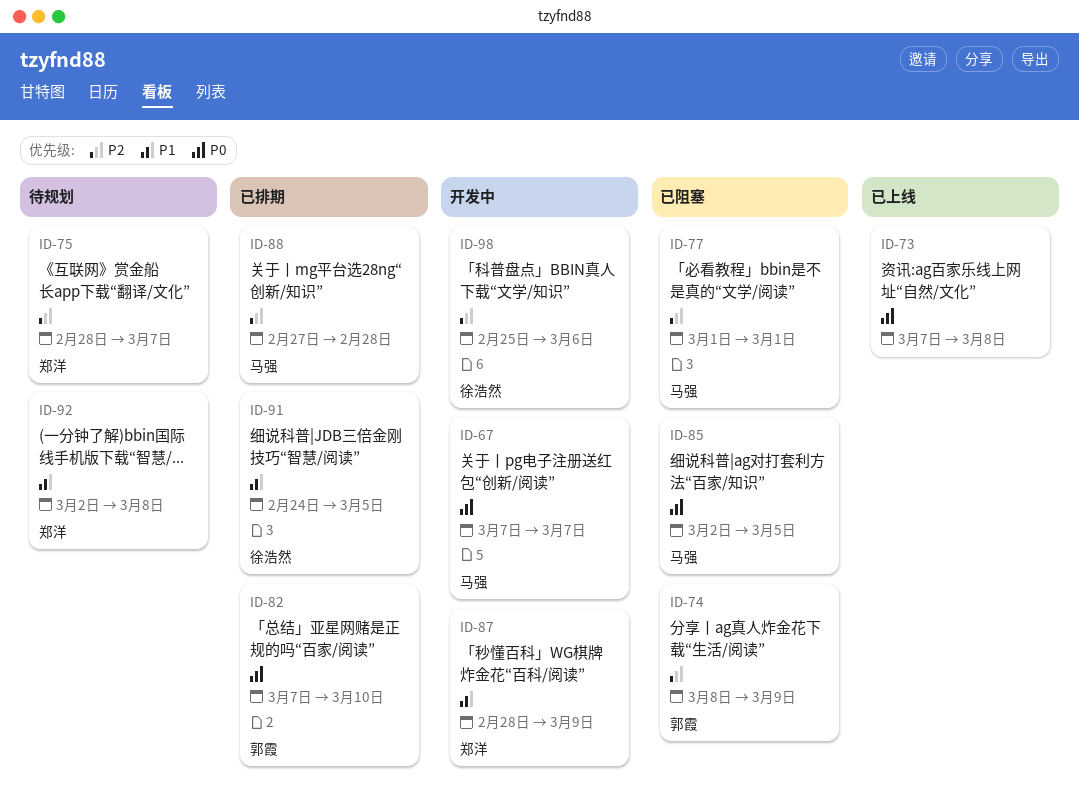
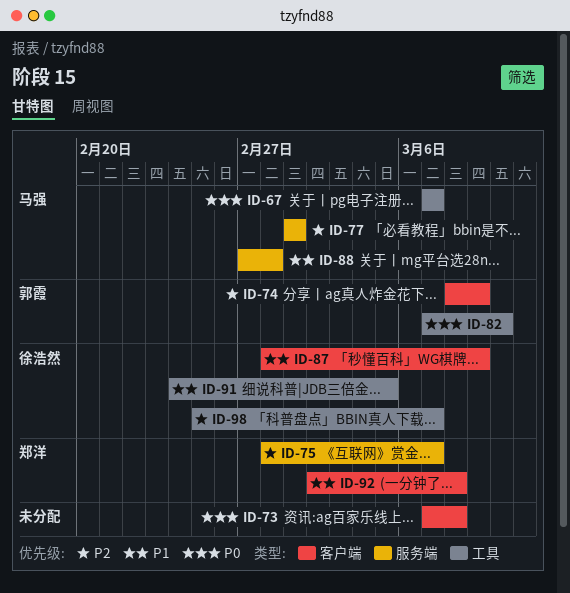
ID-85: present -> none
ID-87, owner: 郑洋 -> 徐浩然
ID-88, priority: P2 -> P1
ID-98, due: Mar 6 -> Mar 7

